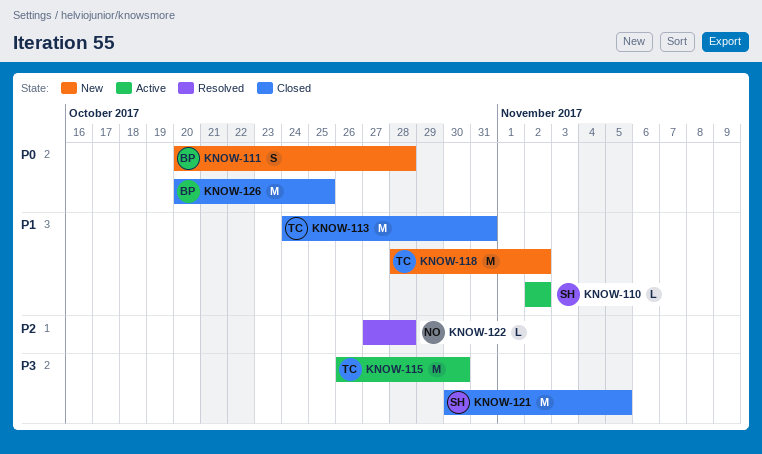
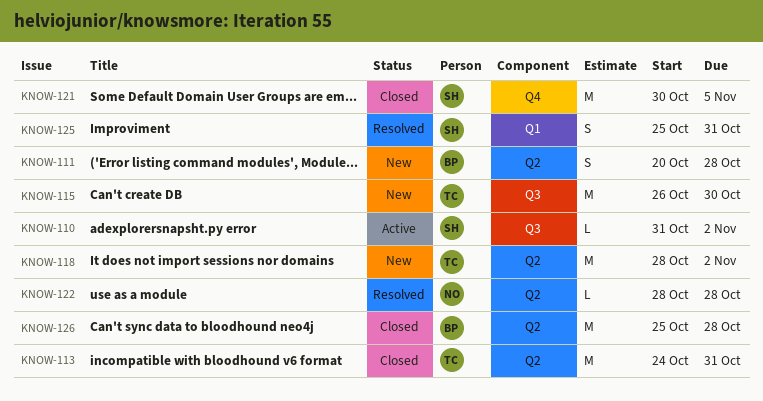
KNOW-110, start: Nov 2 -> Oct 31
KNOW-115, status: Active -> New
KNOW-122, start: Oct 27 -> Oct 28
KNOW-125: none -> present
KNOW-126, start: Oct 20 -> Oct 25
KNOW-126, due: Oct 25 -> Oct 28

